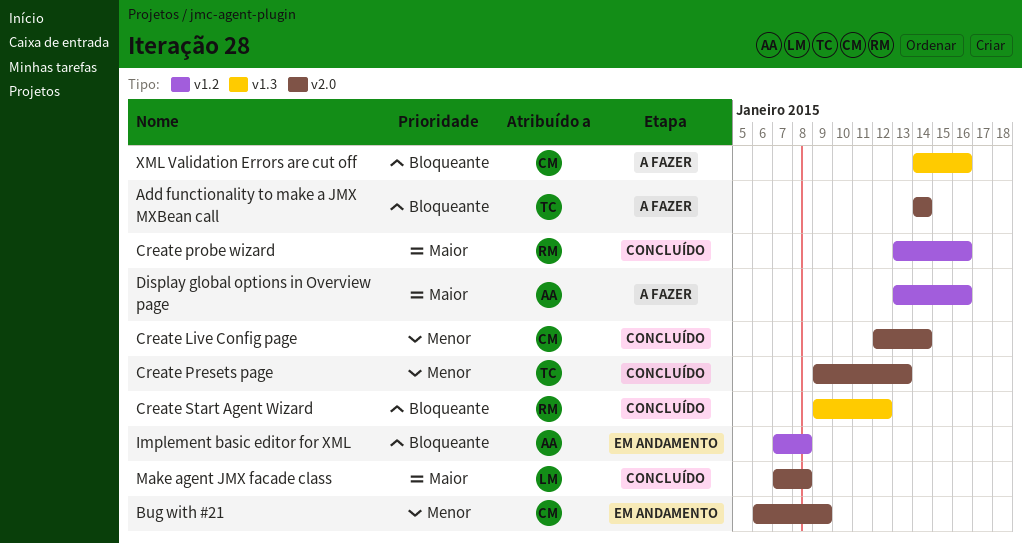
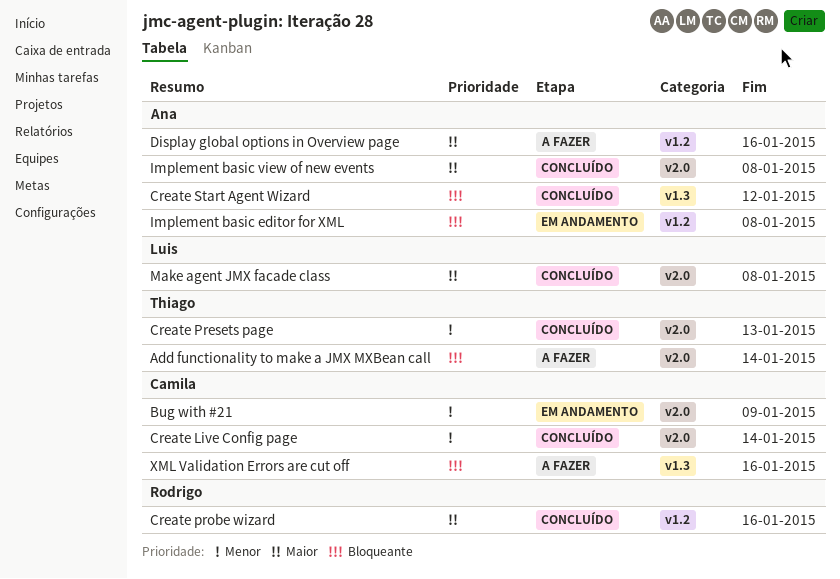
Create Start Agent Wizard, owner: Rodrigo -> Ana
Implement basic view of new events: none -> present

